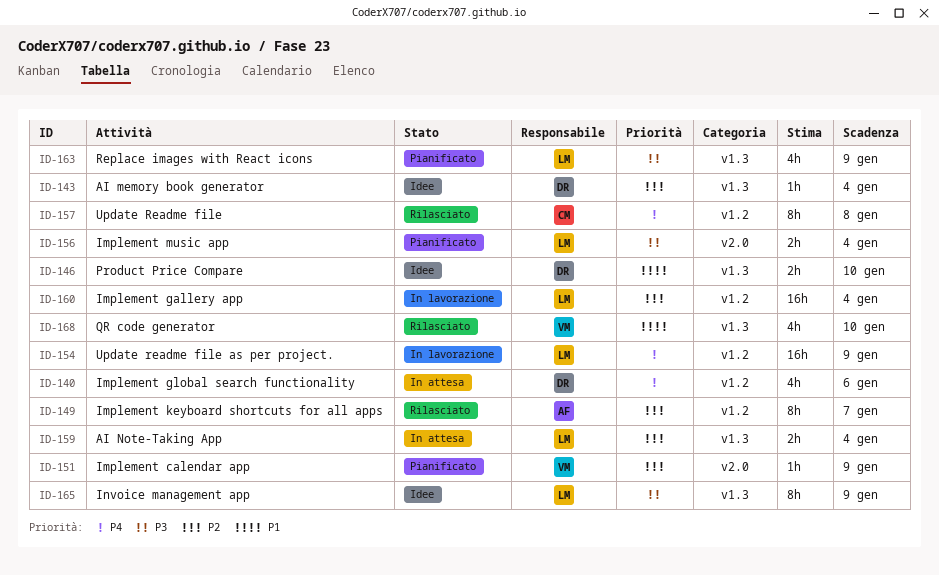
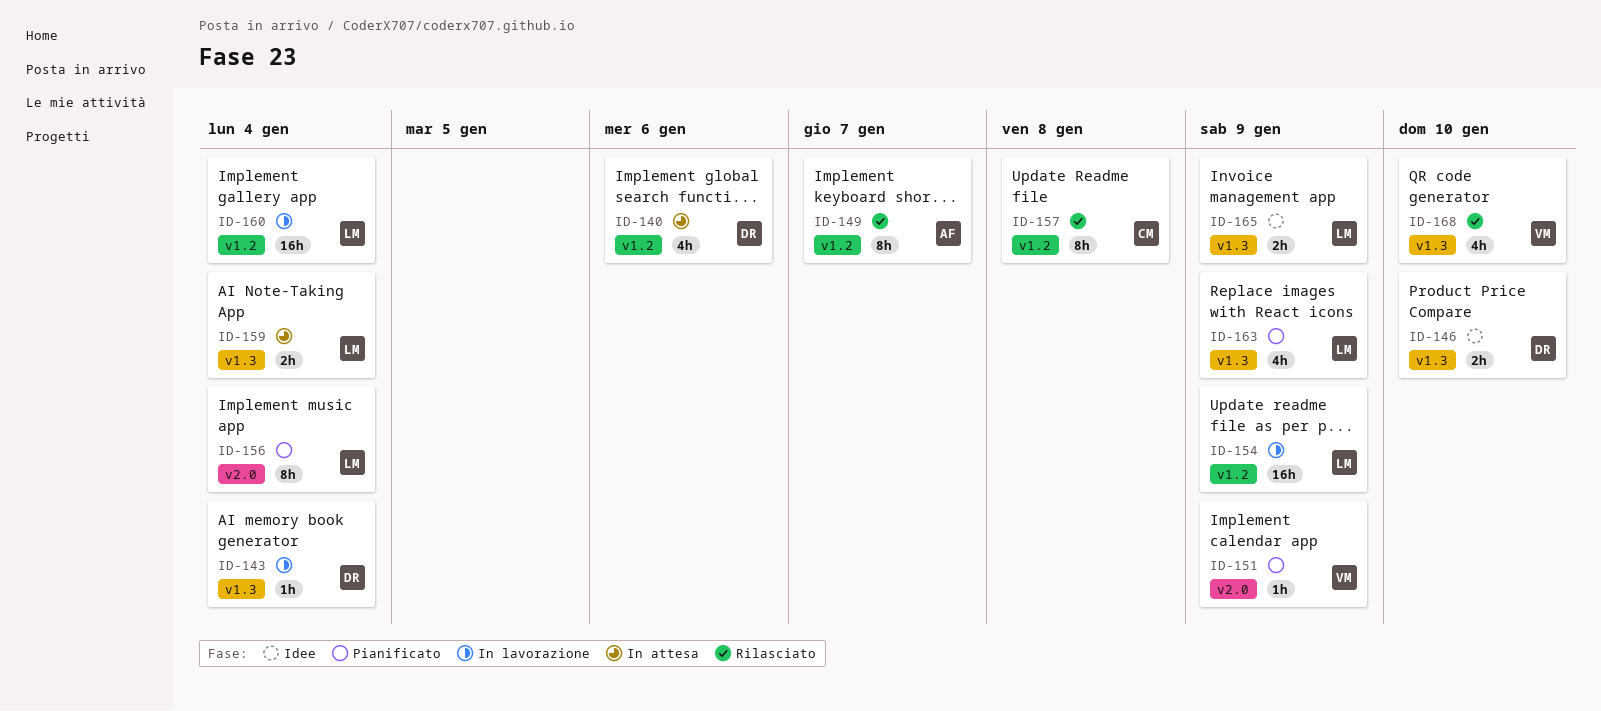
ID-143, status: Idee -> In lavorazione
ID-156, estimate: 2h -> 8h
ID-165, estimate: 8h -> 2h

